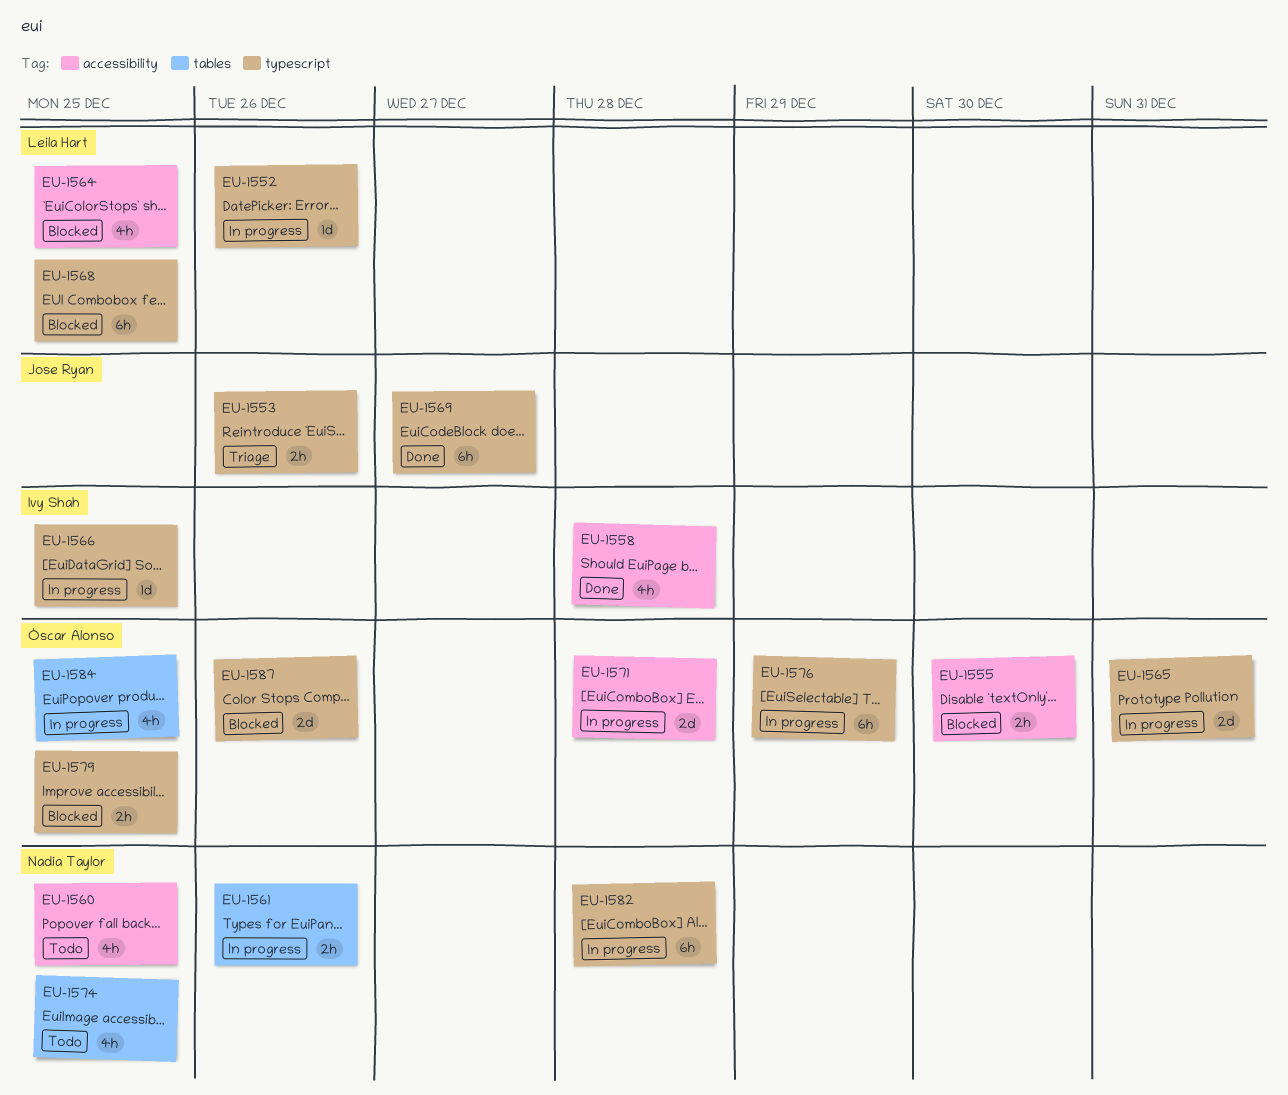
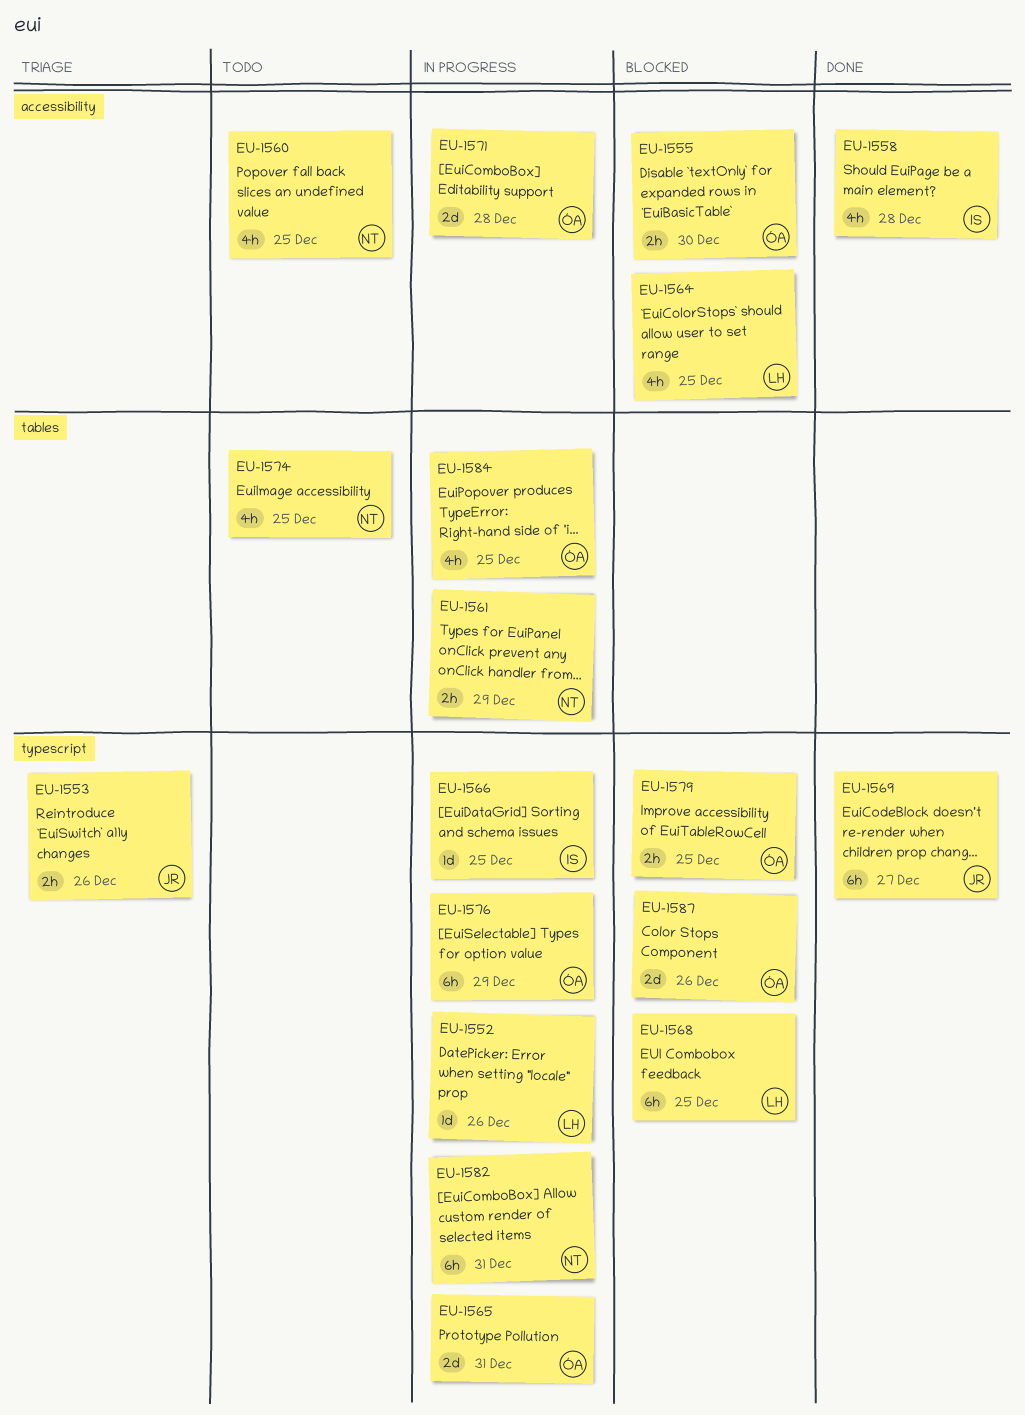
EU-1561, due: Dec 26 -> Dec 29
EU-1582, due: Dec 28 -> Dec 31

